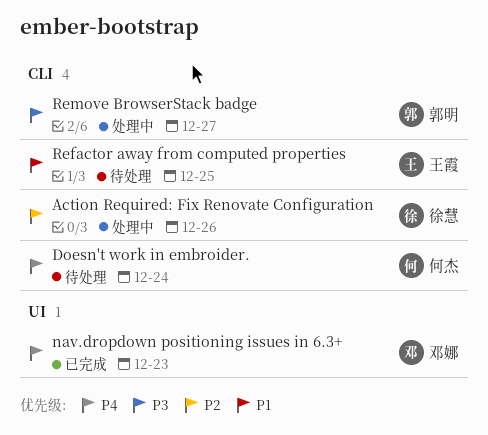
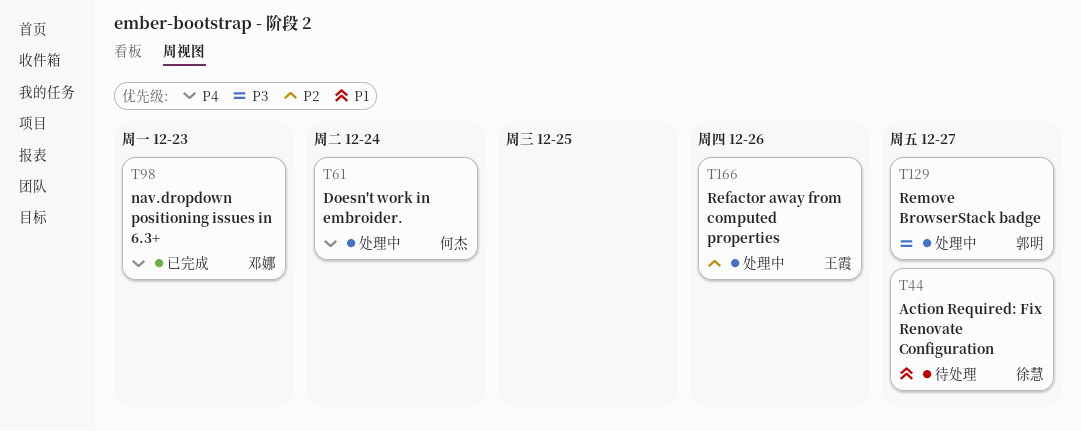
Action Required: Fix Renovate Configuration, status: 处理中 -> 待处理
Action Required: Fix Renovate Configuration, priority: P2 -> P1
Action Required: Fix Renovate Configuration, due: Dec 26 -> Dec 27
Doesn't work in embroider., status: 待处理 -> 处理中
Refactor away from computed properties, status: 待处理 -> 处理中
Refactor away from computed properties, priority: P1 -> P2
Refactor away from computed properties, due: Dec 25 -> Dec 26

